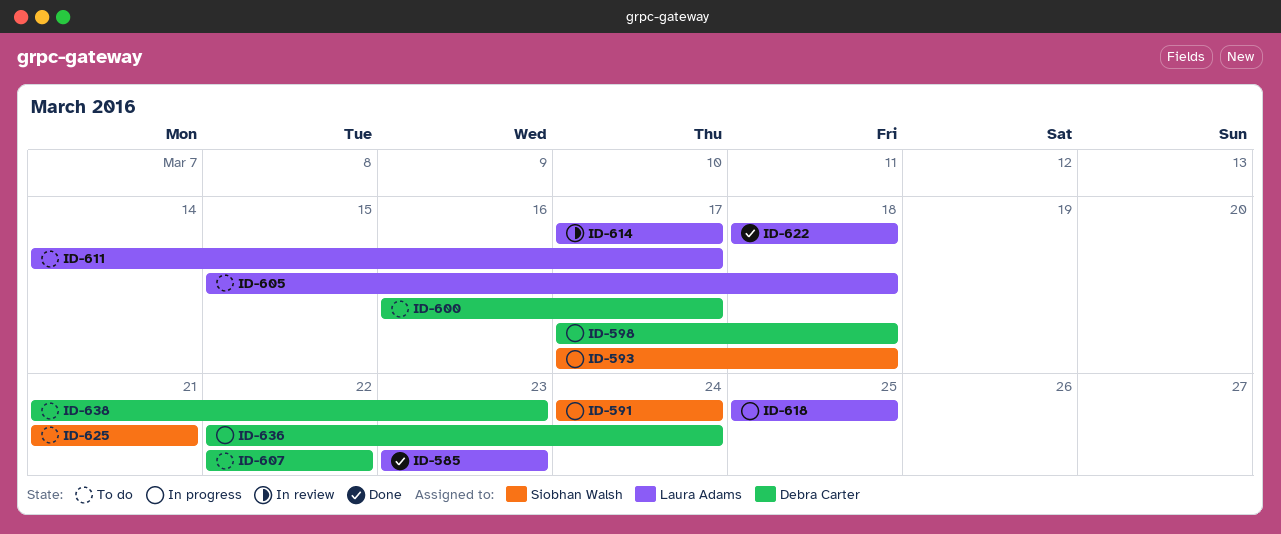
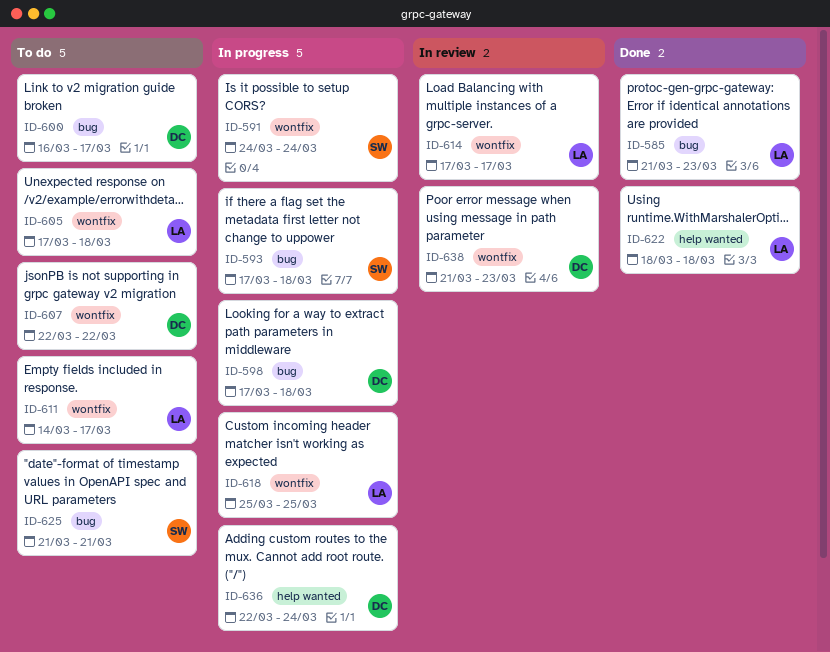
ID-585, start: Mar 23 -> Mar 21
ID-605, start: Mar 15 -> Mar 17
ID-638, status: To do -> In review

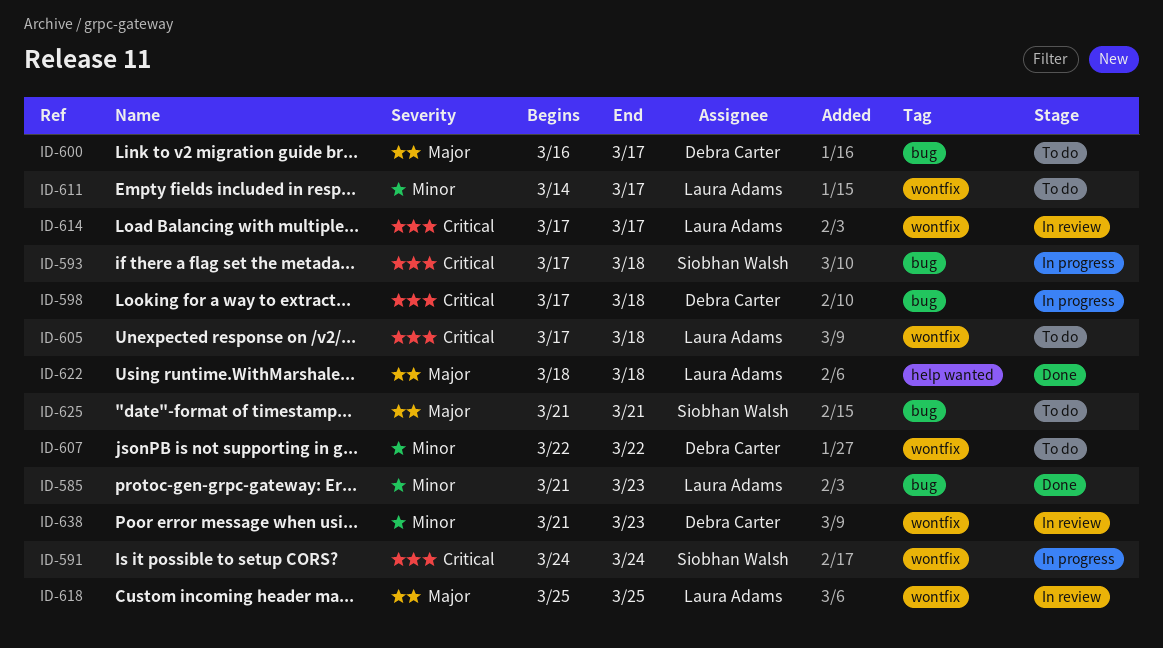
ID-618, status: In progress -> In review
ID-636: present -> none

